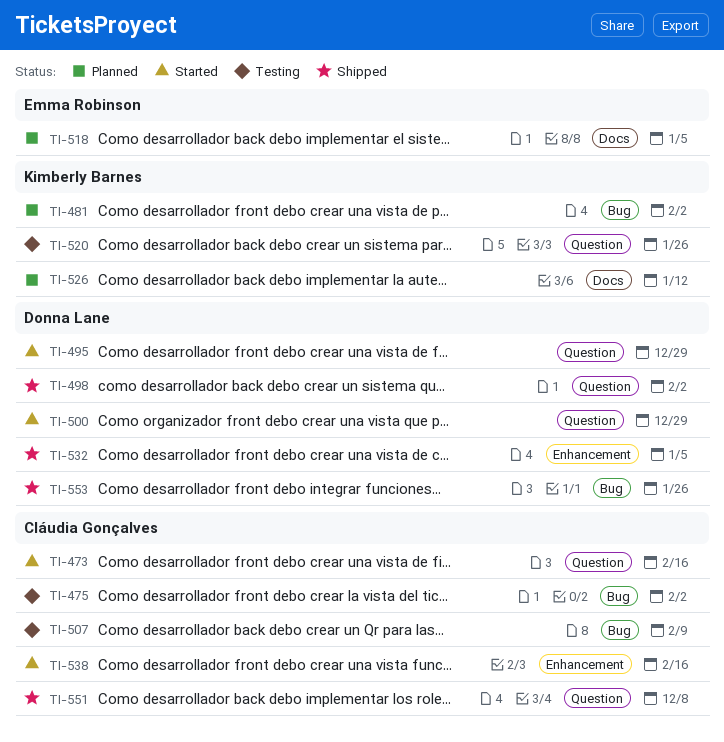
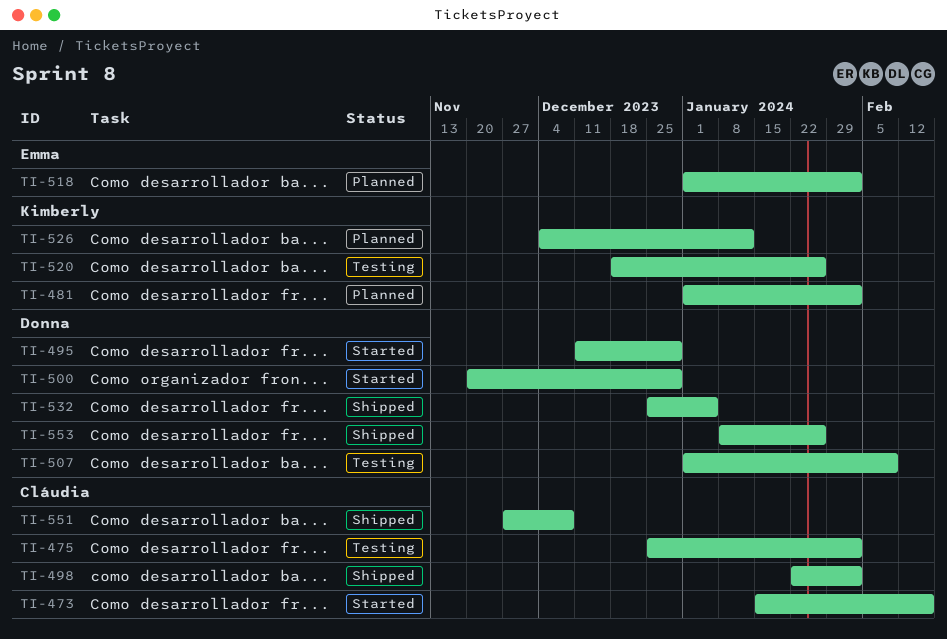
TI-498, owner: Donna Lane -> Cláudia Gonçalves
TI-507, owner: Cláudia Gonçalves -> Donna Lane
TI-518, due: Jan 5 -> Feb 2
TI-538: present -> none

